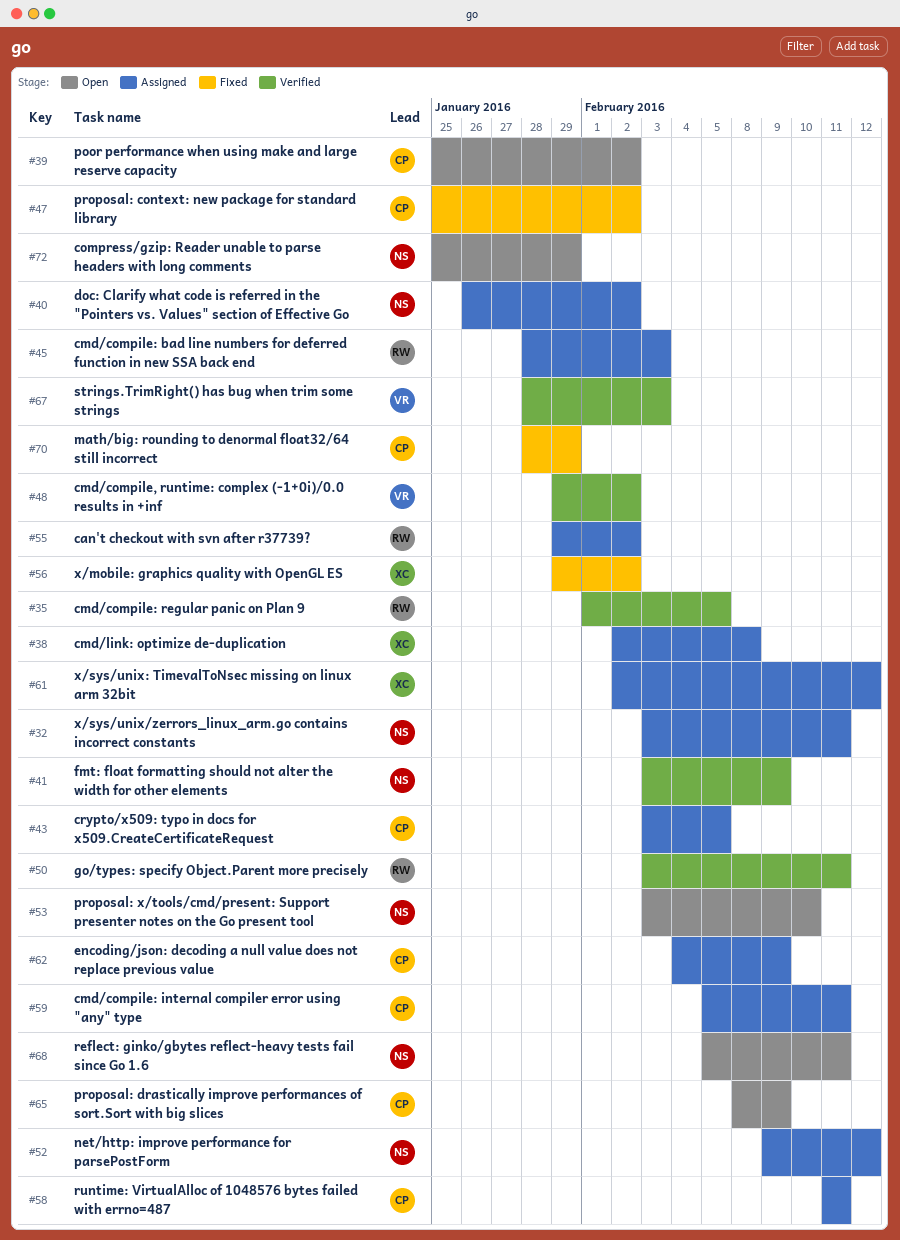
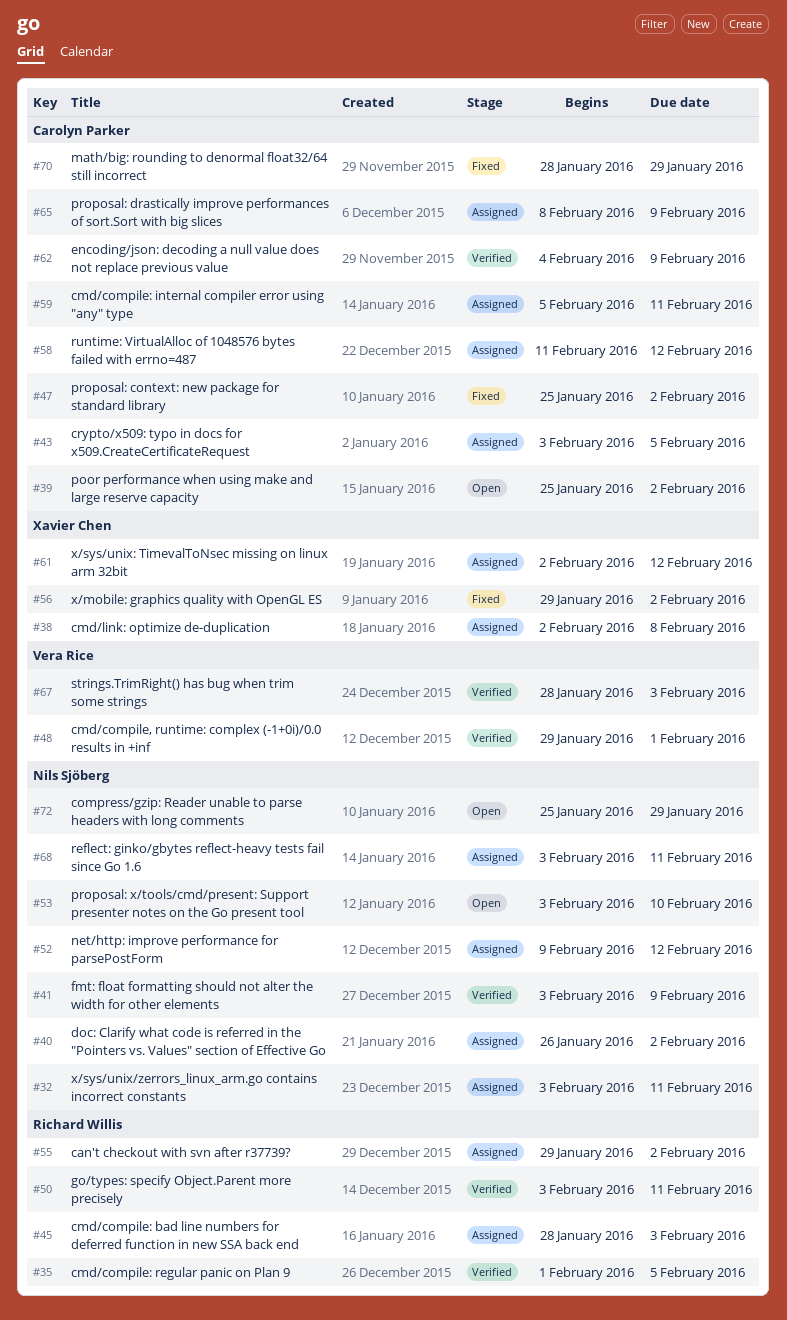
#48, due: Feb 2 -> Feb 1
#58, due: Feb 11 -> Feb 12
#62, status: Assigned -> Verified
#65, status: Open -> Assigned
#68, status: Open -> Assigned
#68, start: Feb 5 -> Feb 3

